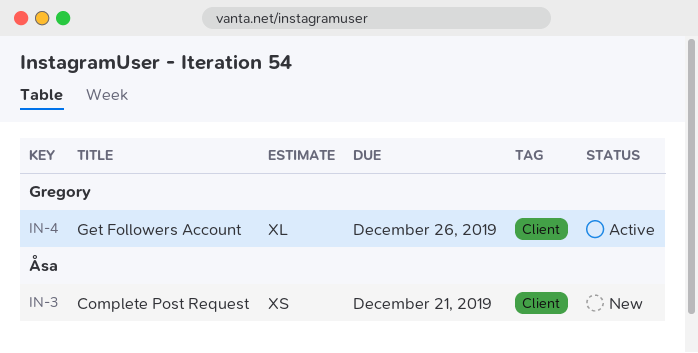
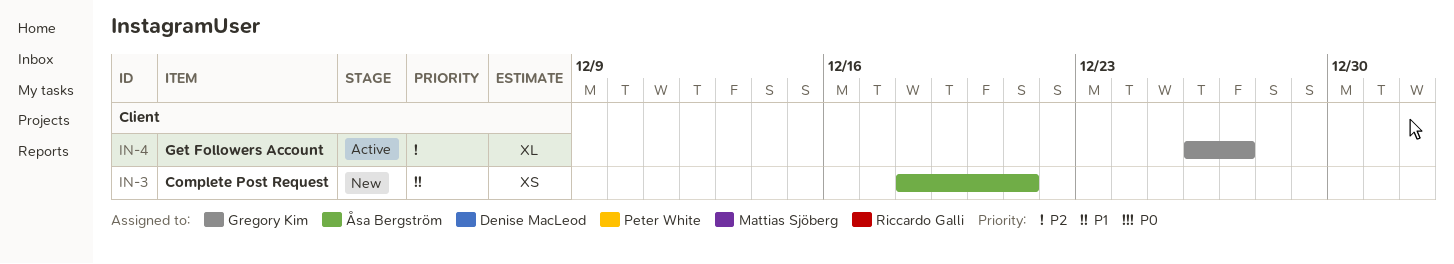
IN-4, due: Dec 26 -> Dec 27

